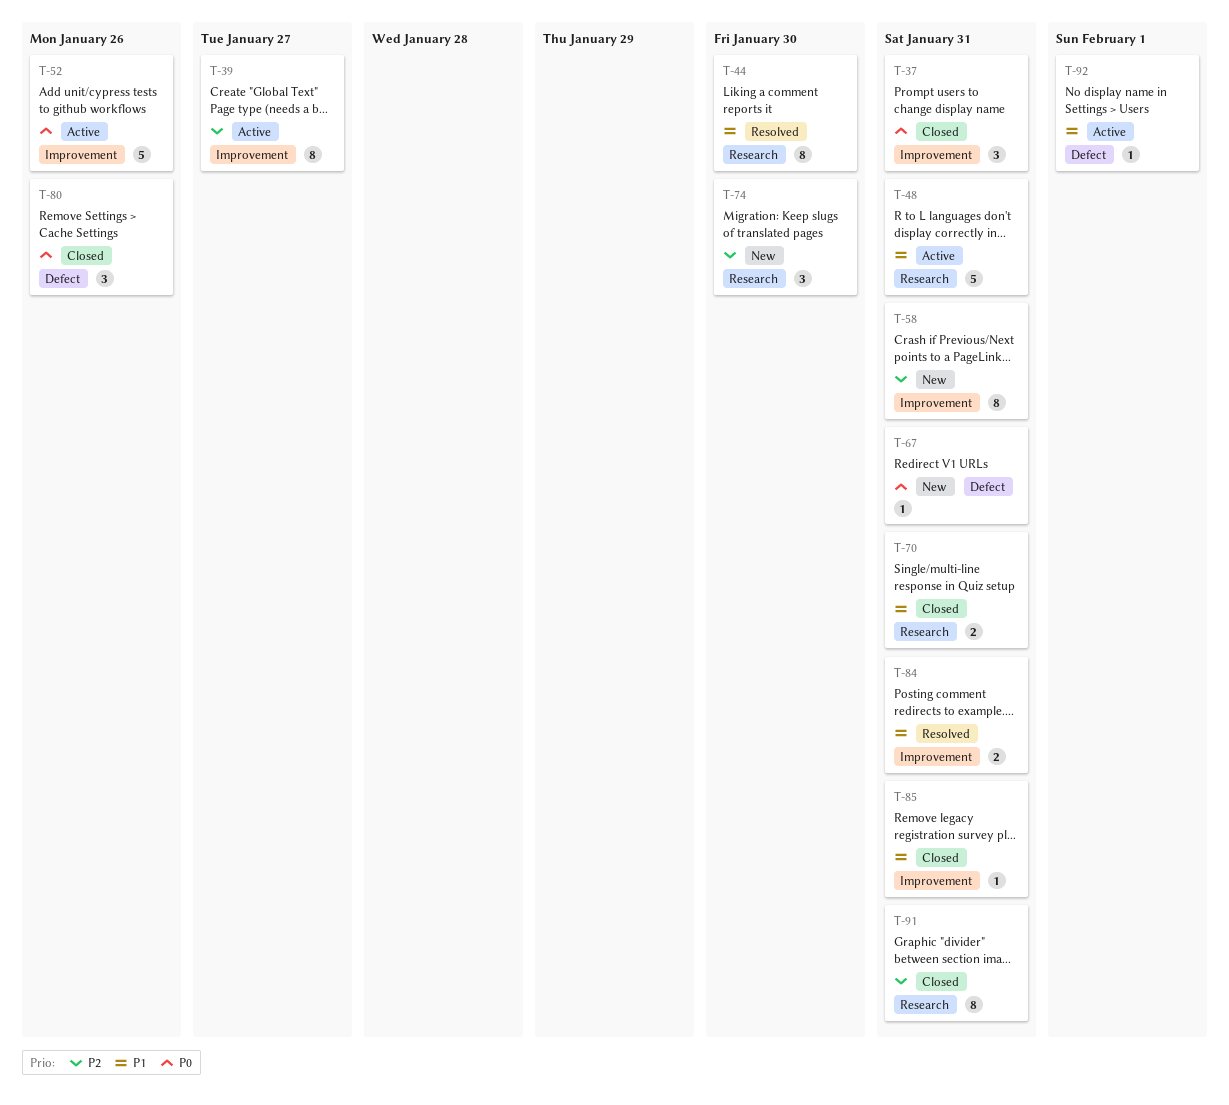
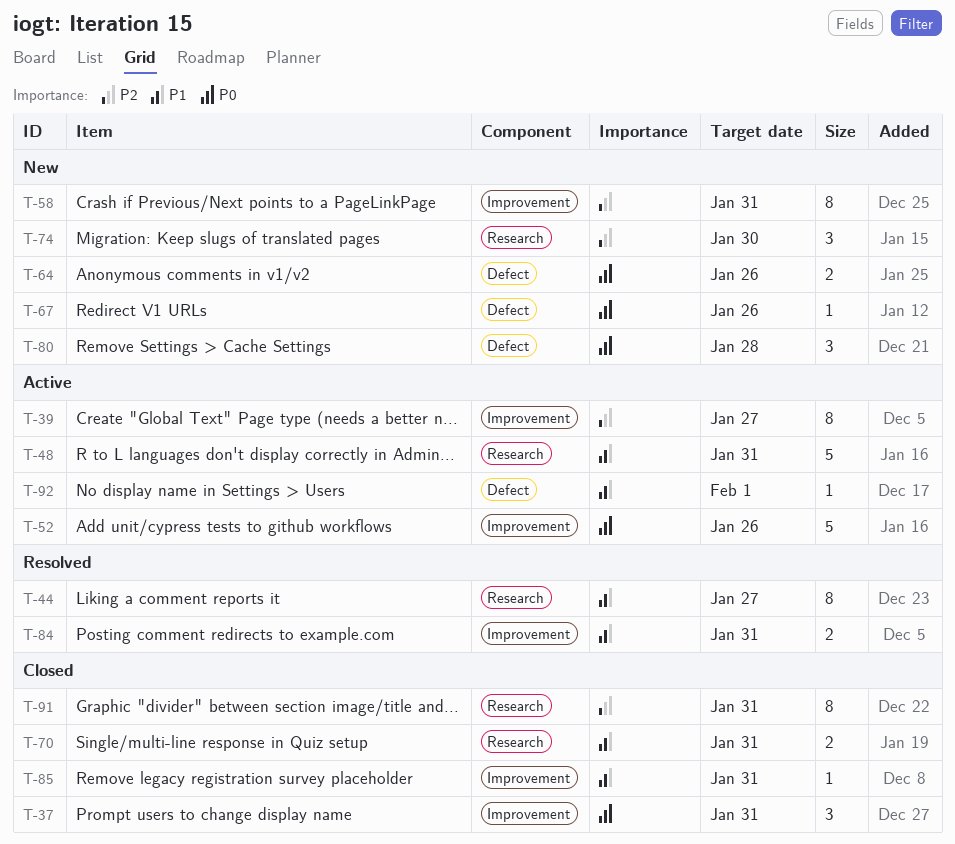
T-44, due: Jan 30 -> Jan 27
T-64: none -> present
T-67, due: Jan 31 -> Jan 26
T-80, status: Closed -> New
T-80, due: Jan 26 -> Jan 28

